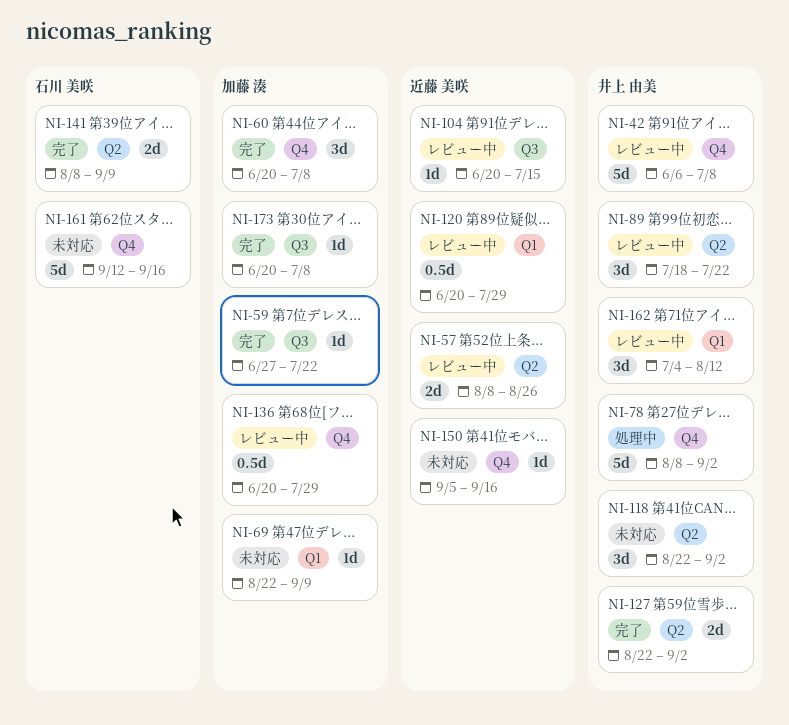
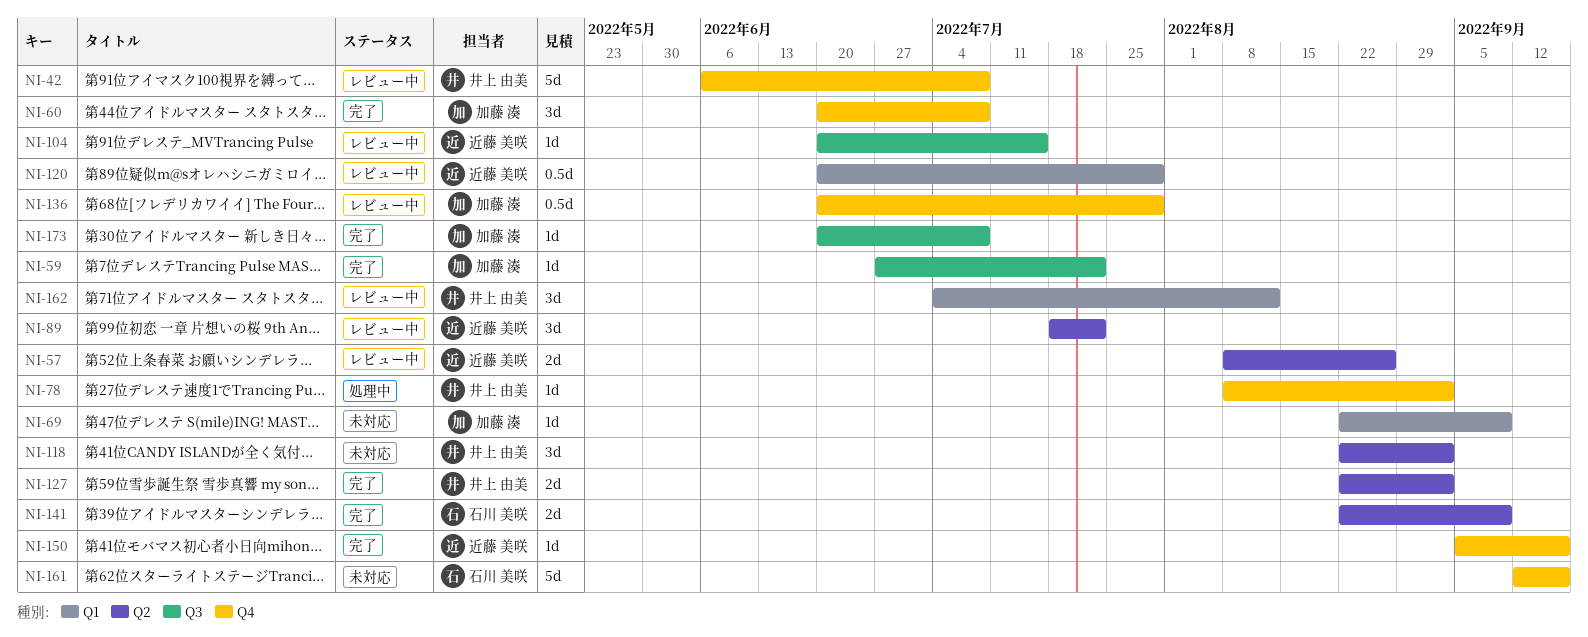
NI-78, estimate: 5d -> 1d
NI-89, owner: 井上 由美 -> 近藤 美咲
NI-141, start: Aug 8 -> Aug 22
NI-150, status: 未対応 -> 完了

